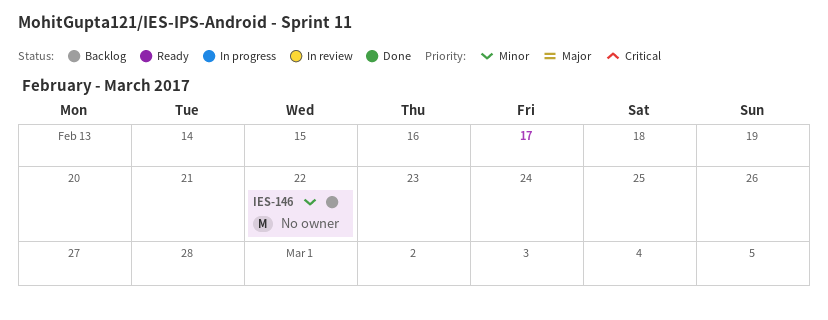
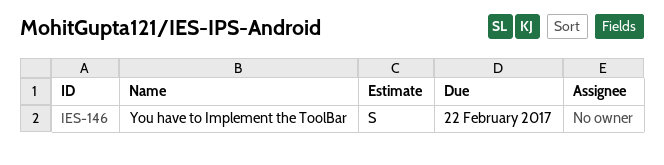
IES-146, estimate: M -> S

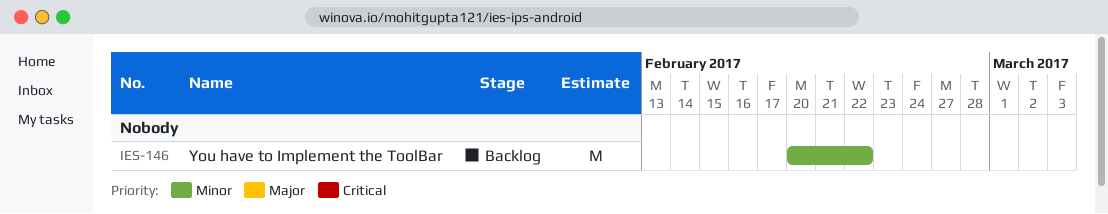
IES-146, estimate: S -> M

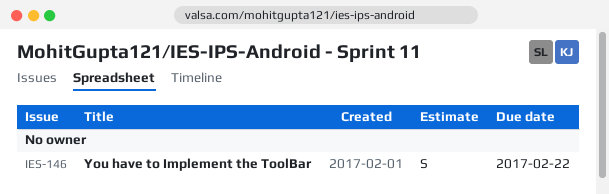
IES-146, estimate: M -> S

